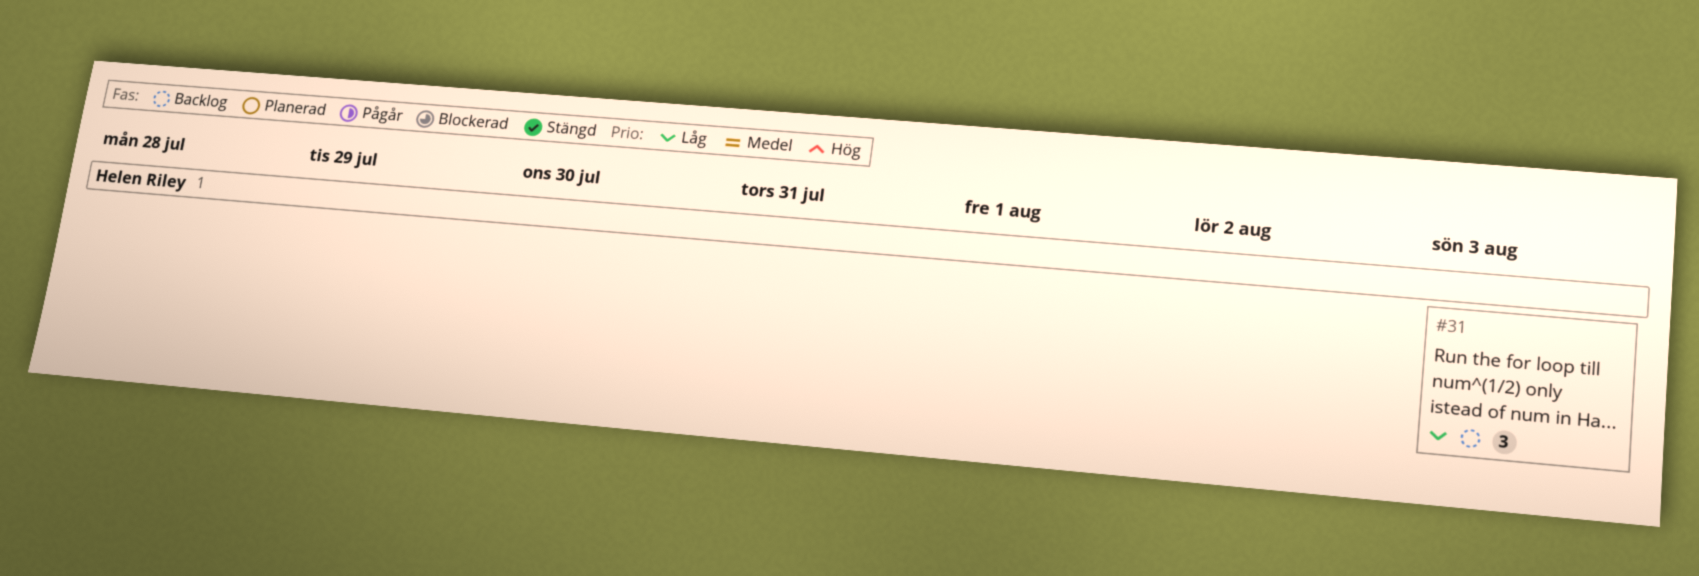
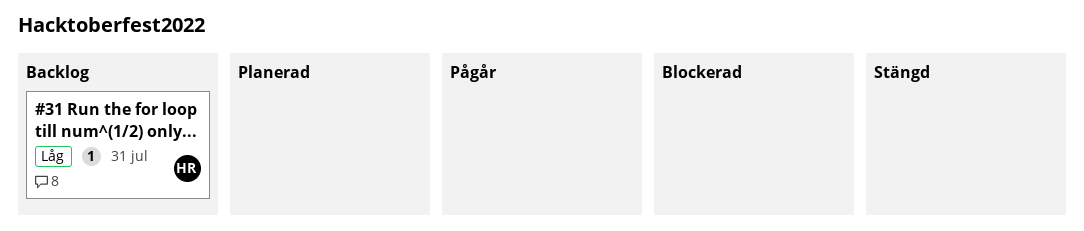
#31, estimate: 3 -> 1
#31, due: Aug 3 -> Jul 31

